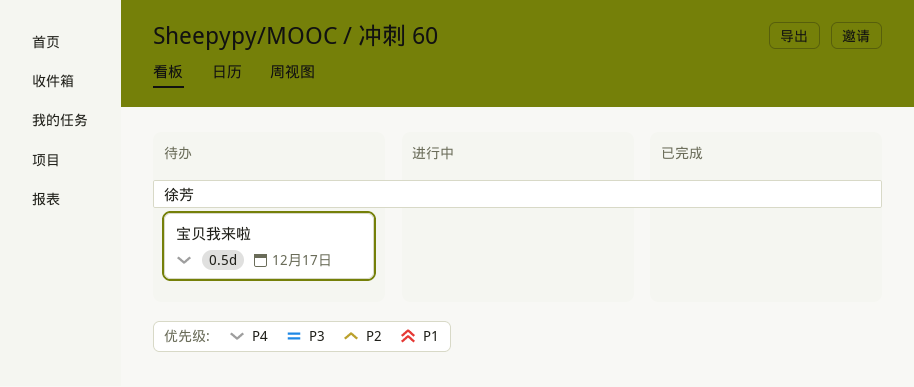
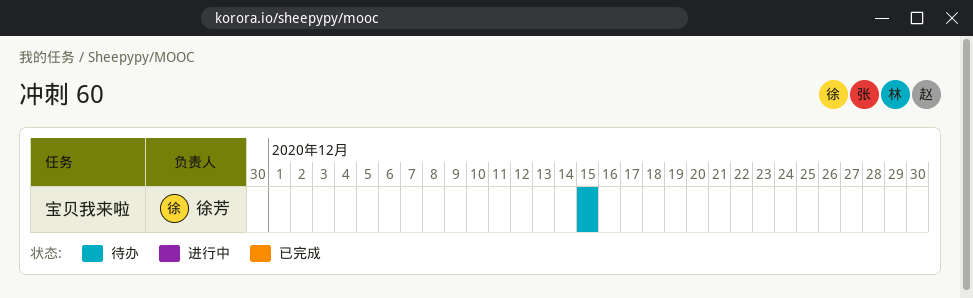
宝贝我来啦, due: Dec 17 -> Dec 15

